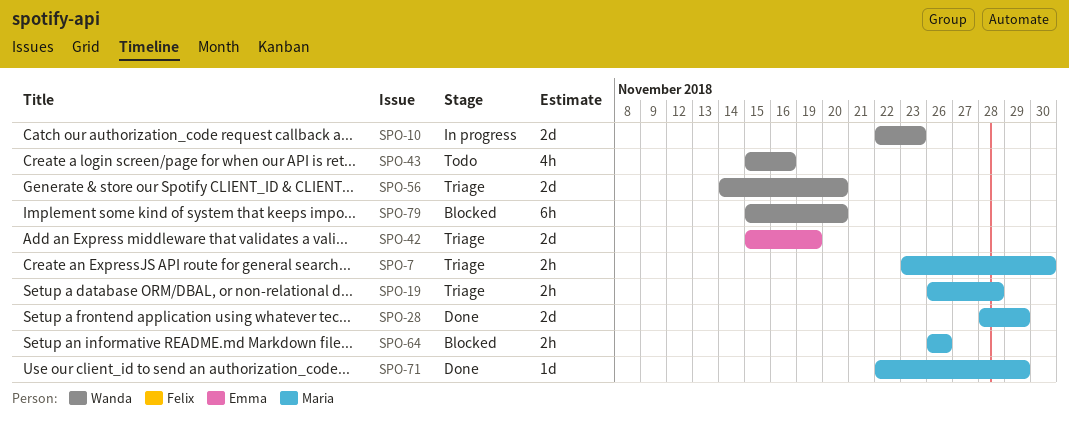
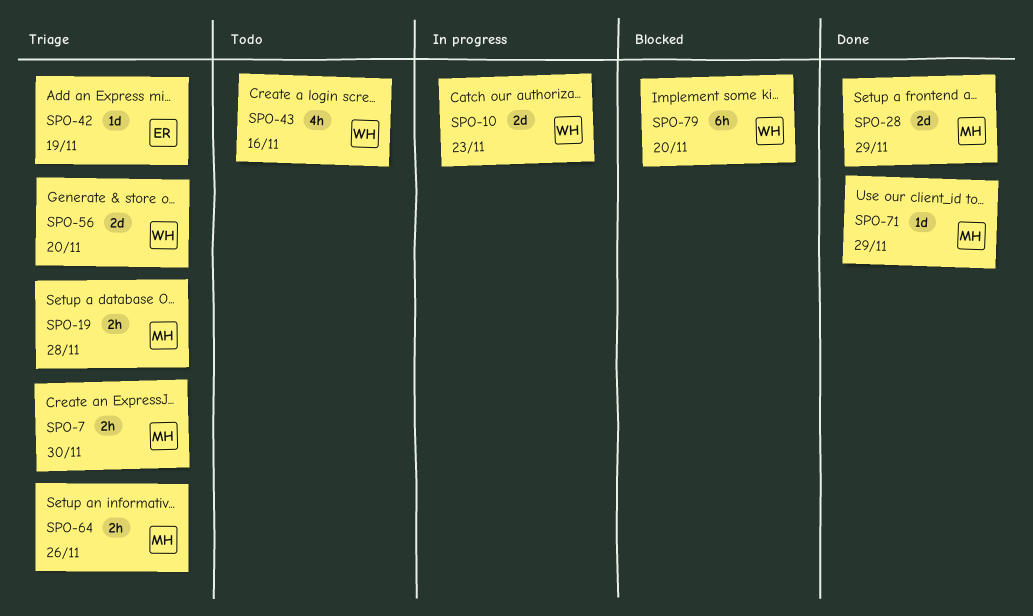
SPO-42, estimate: 2d -> 1d
SPO-64, status: Blocked -> Triage

